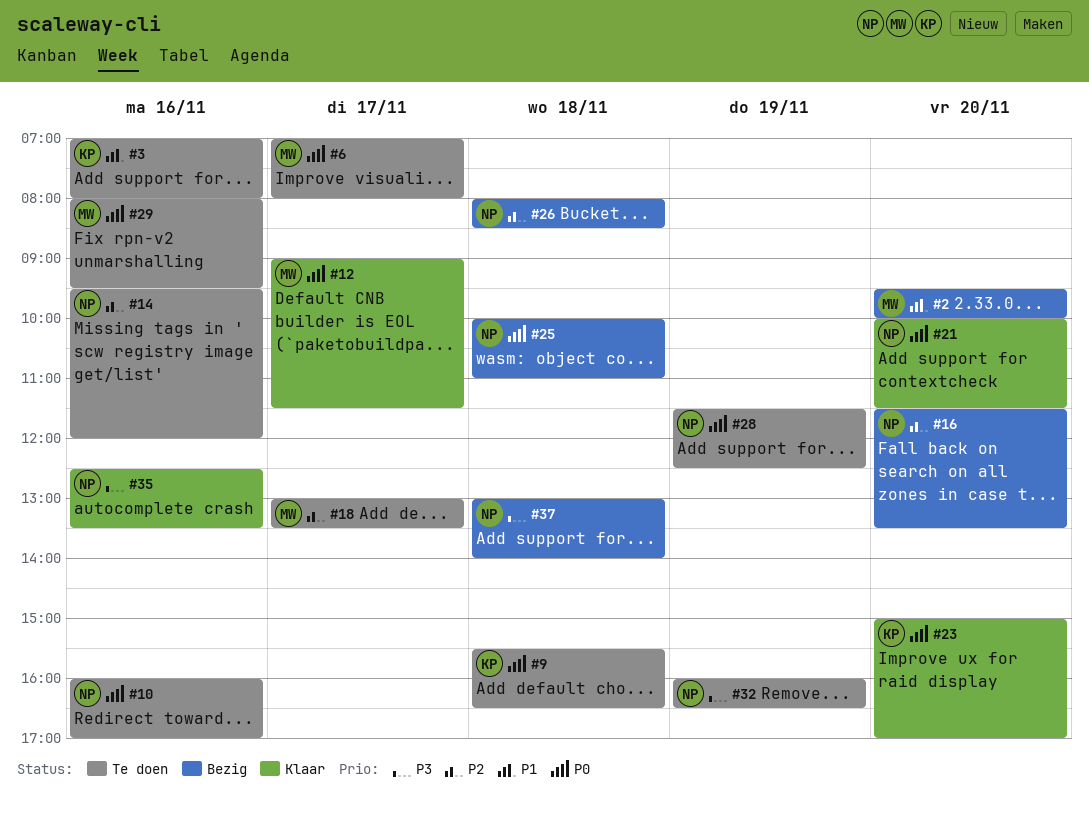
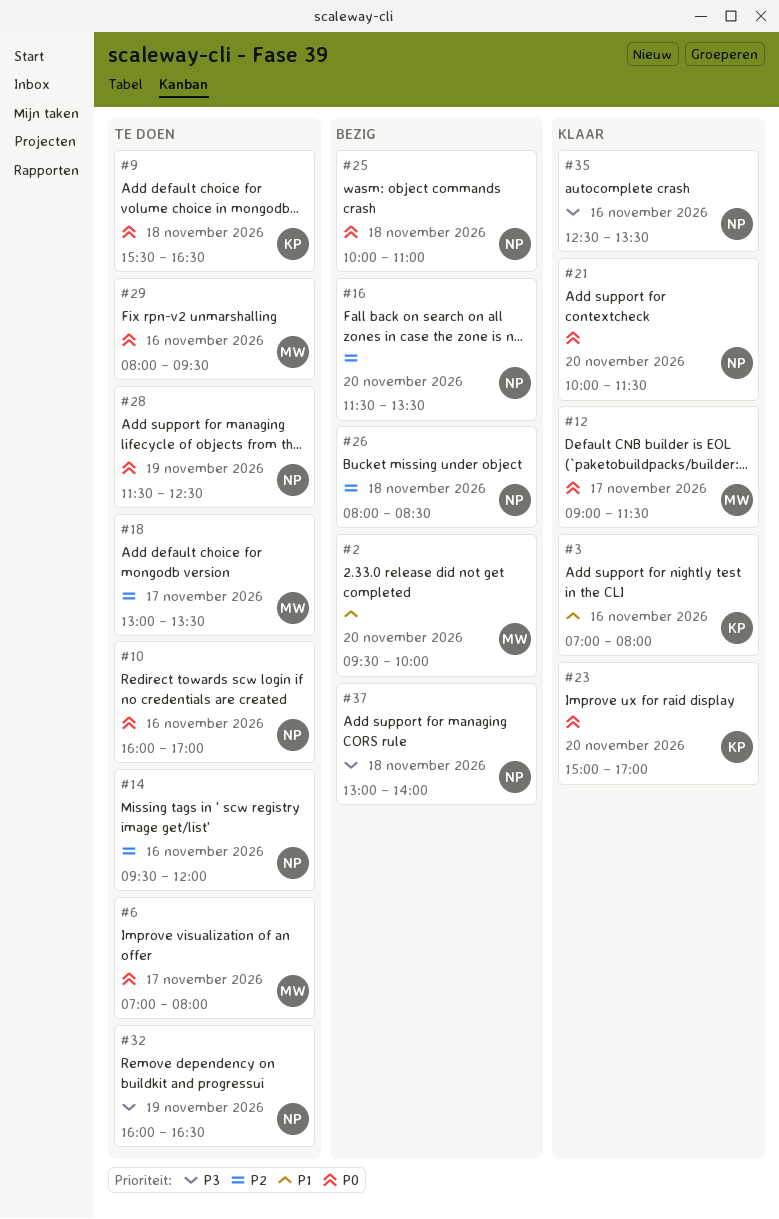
#3, status: Te doen -> Klaar

